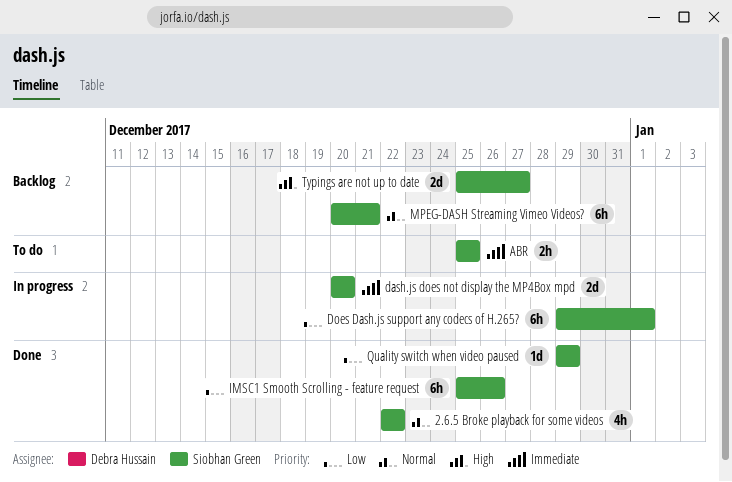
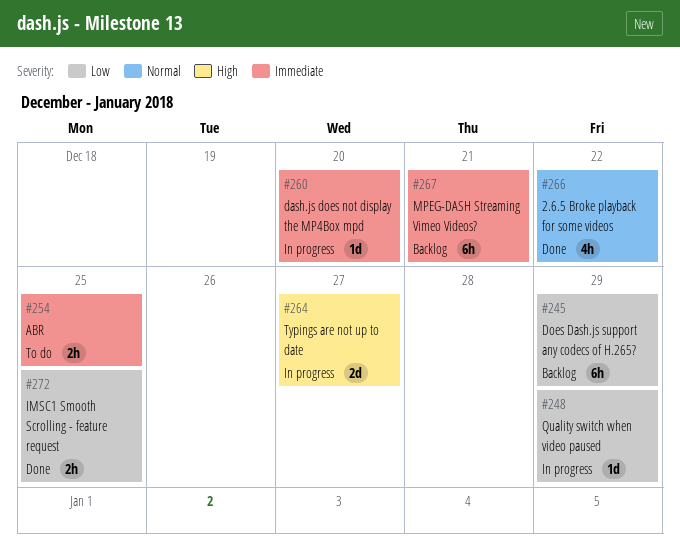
dash.js does not display the MP4Box mpd, estimate: 2d -> 1d
Does Dash.js support any codecs of H.265?, status: In progress -> Backlog
Does Dash.js support any codecs of H.265?, due: Jan 1 -> Dec 29
IMSC1 Smooth Scrolling - feature request, estimate: 6h -> 2h
IMSC1 Smooth Scrolling - feature request, due: Dec 26 -> Dec 25
MPEG-DASH Streaming Vimeo Videos?, priority: Normal -> Immediate
Quality switch when video paused, status: Done -> In progress
Typings are not up to date, status: Backlog -> In progress

